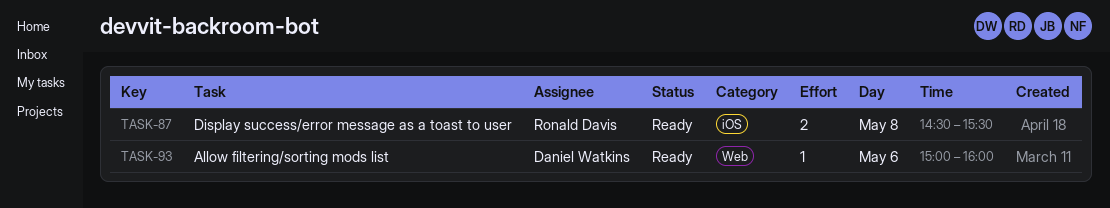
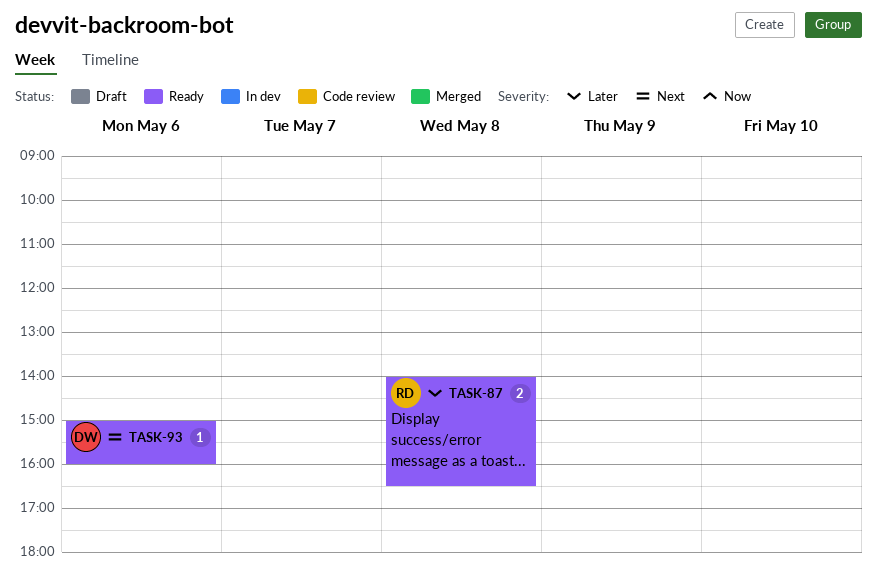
TASK-87, begins: 14:30 -> 14:00
TASK-87, ends: 15:30 -> 16:30

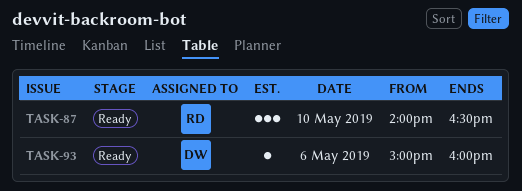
TASK-87, estimate: 2 -> 3
TASK-87, day: May 8 -> May 10

